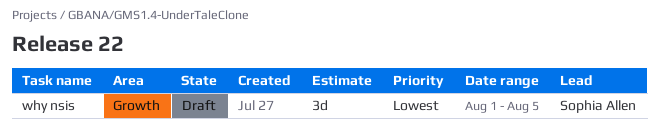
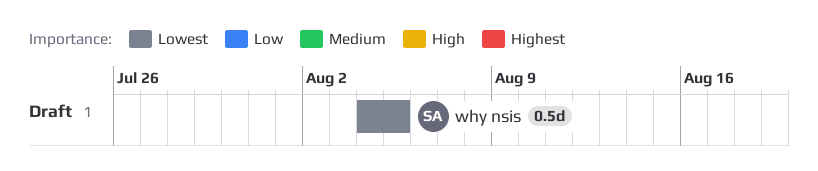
why nsis, estimate: 3d -> 0.5d
why nsis, start: Aug 1 -> Aug 4

